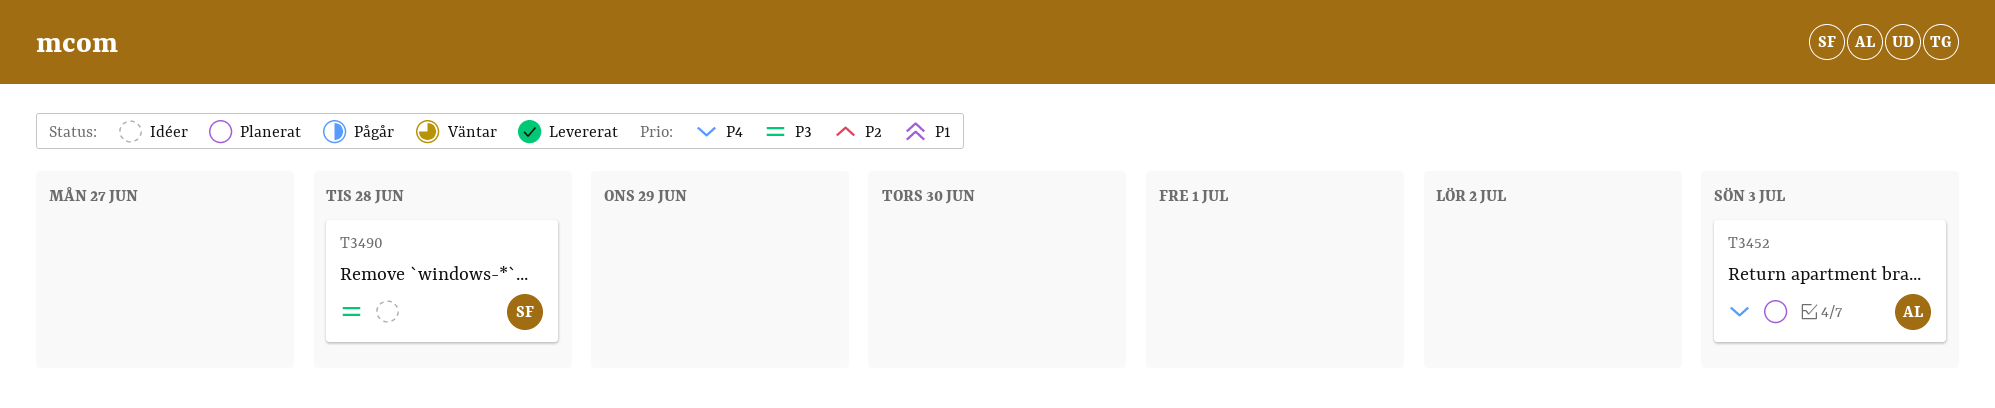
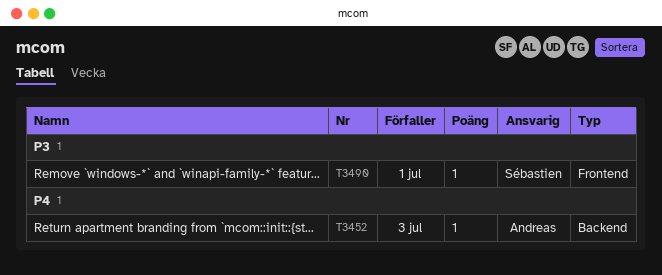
T3490, due: Jun 28 -> Jul 1

